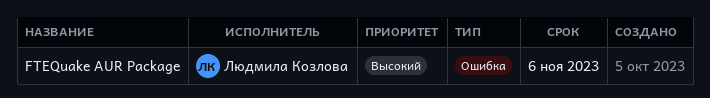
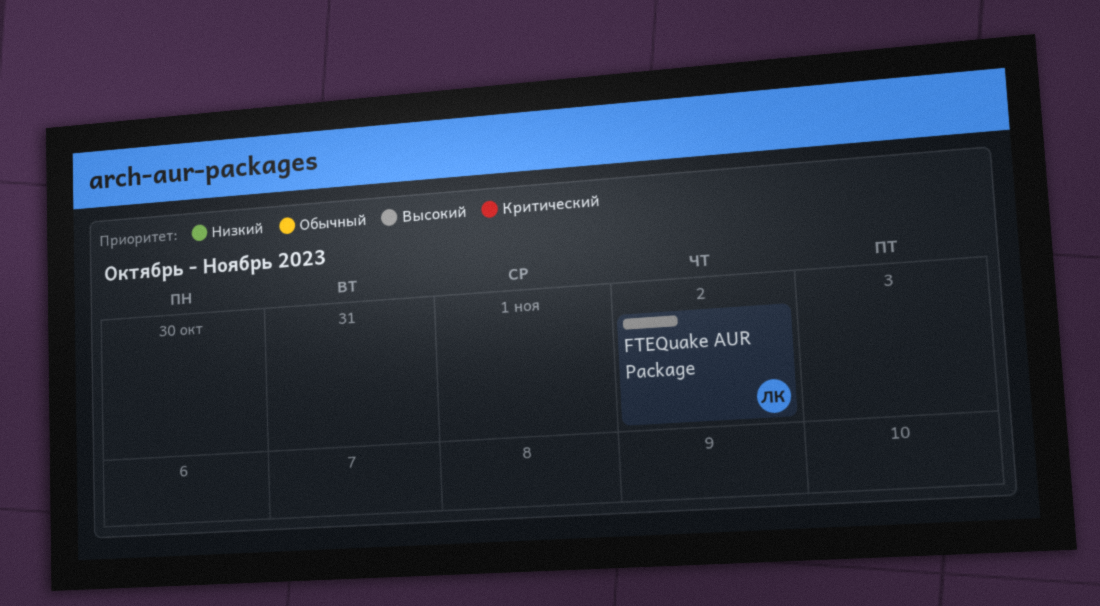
FTEQuake AUR Package, due: Nov 6 -> Nov 2

